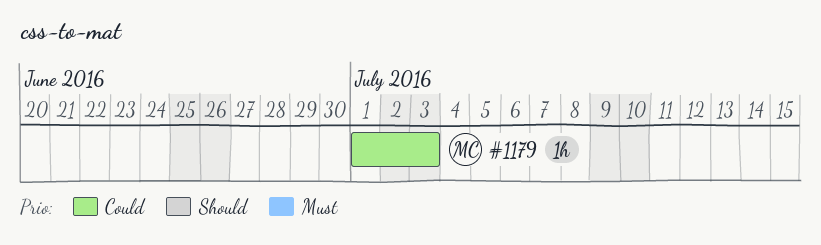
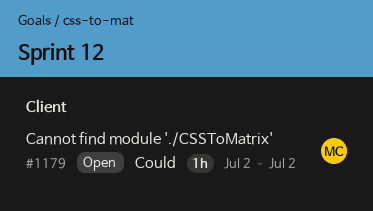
#1179, start: Jul 1 -> Jul 2
#1179, due: Jul 3 -> Jul 2

